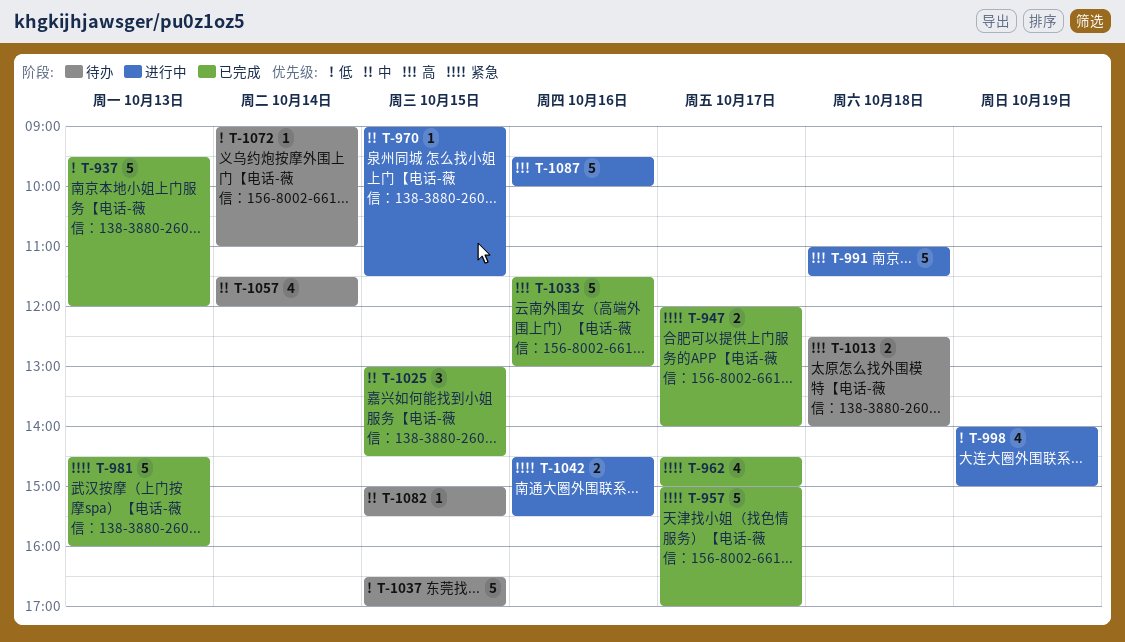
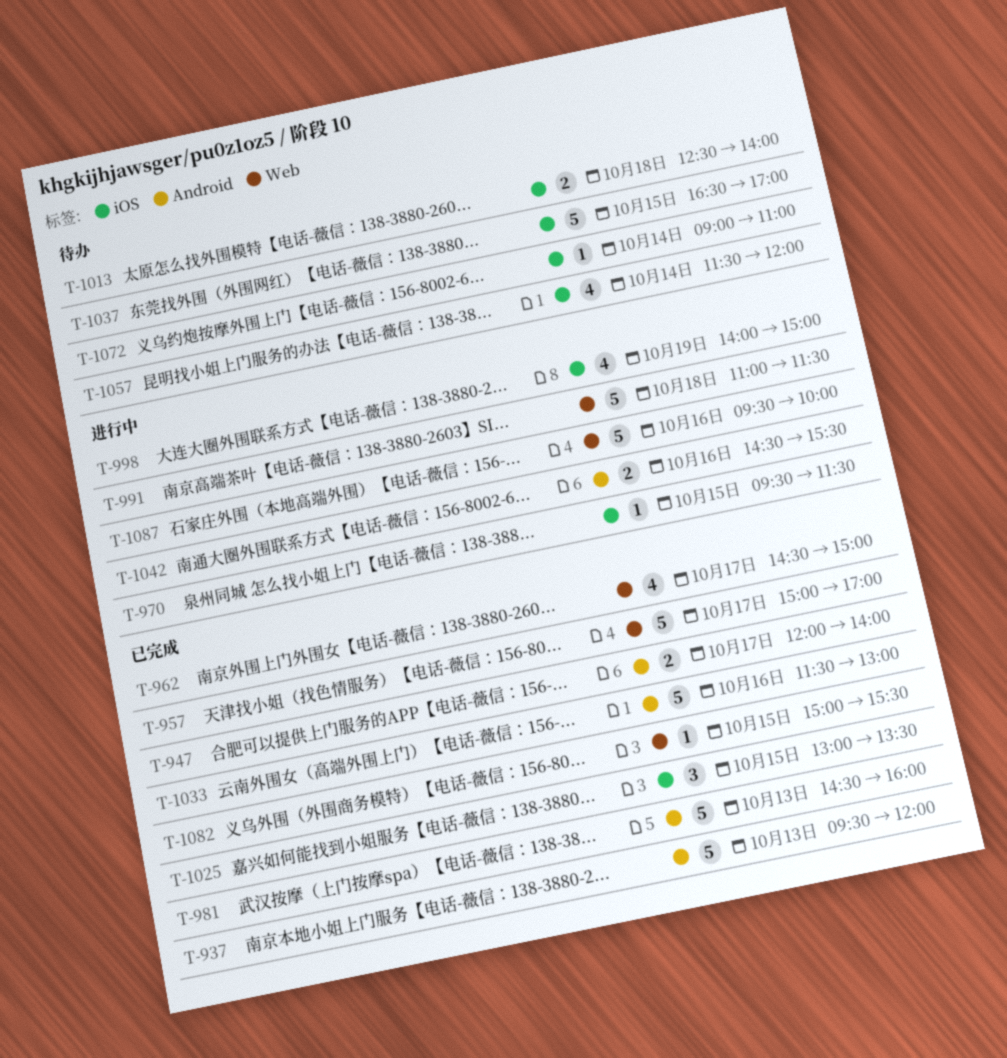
T-970, begins: 09:00 -> 09:30
T-1025, ends: 14:30 -> 13:30
T-1082, status: 待办 -> 已完成

